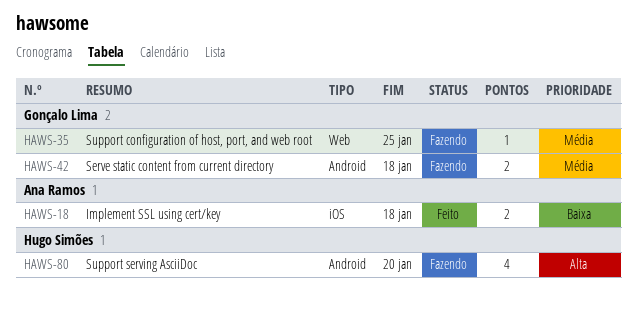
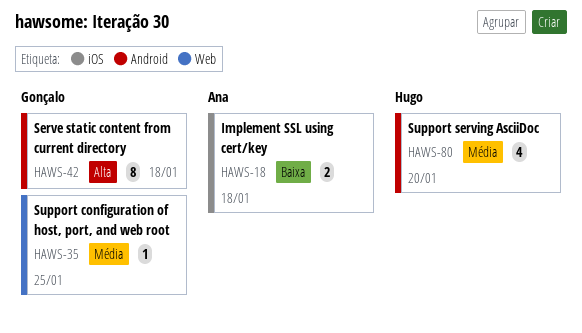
HAWS-42, priority: Média -> Alta
HAWS-42, estimate: 2 -> 8
HAWS-80, priority: Alta -> Média

